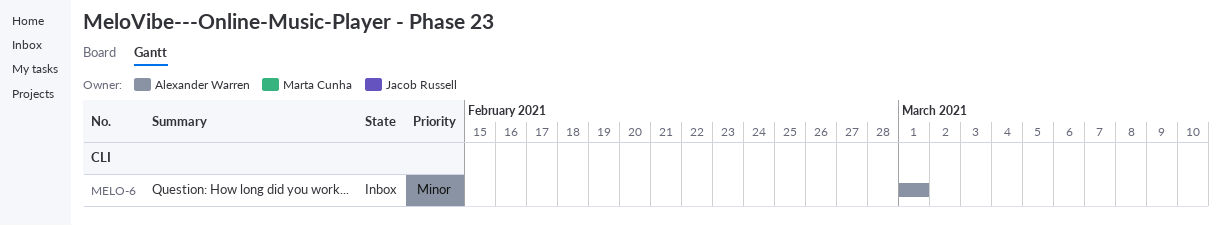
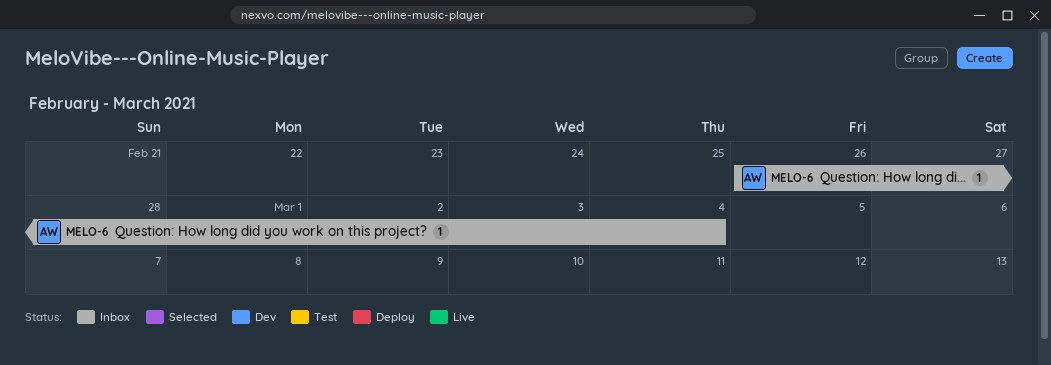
MELO-6, start: Mar 1 -> Feb 26
MELO-6, due: Mar 1 -> Mar 4

